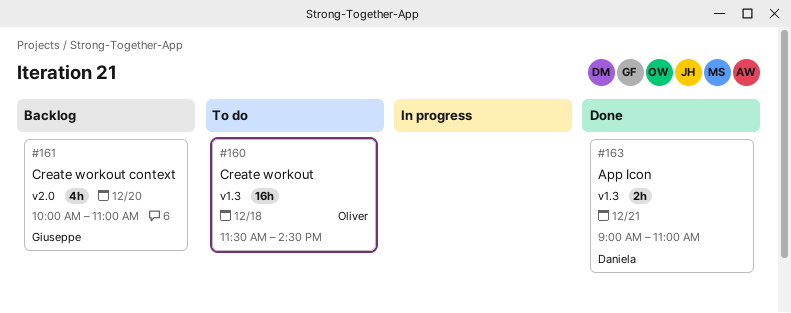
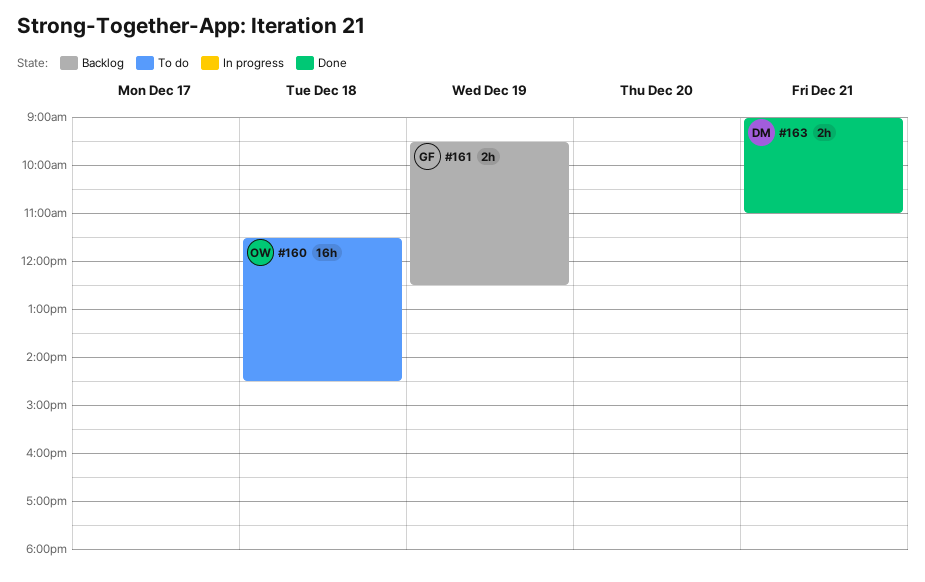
#161, estimate: 4h -> 2h
#161, day: Dec 20 -> Dec 19
#161, begins: 10:00 -> 09:30
#161, ends: 11:00 -> 12:30

